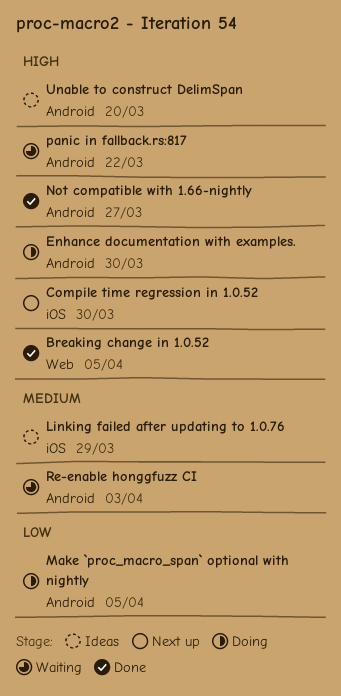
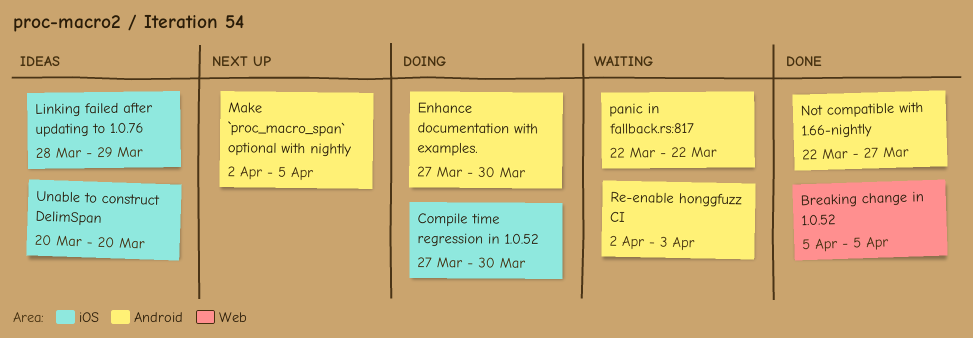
Compile time regression in 1.0.52, status: Next up -> Doing
Make `proc_macro_span` optional with nightly, status: Doing -> Next up
Unable to construct DelimSpan, label: Android -> iOS

